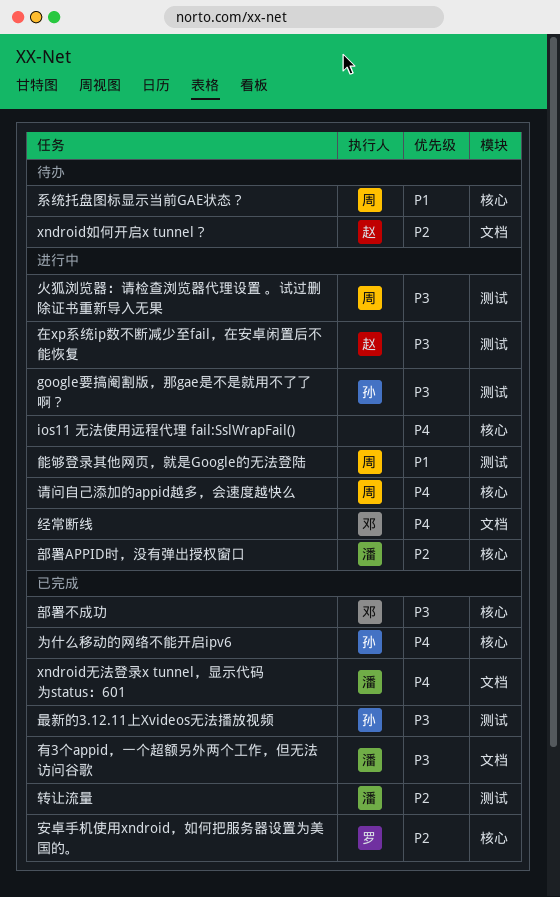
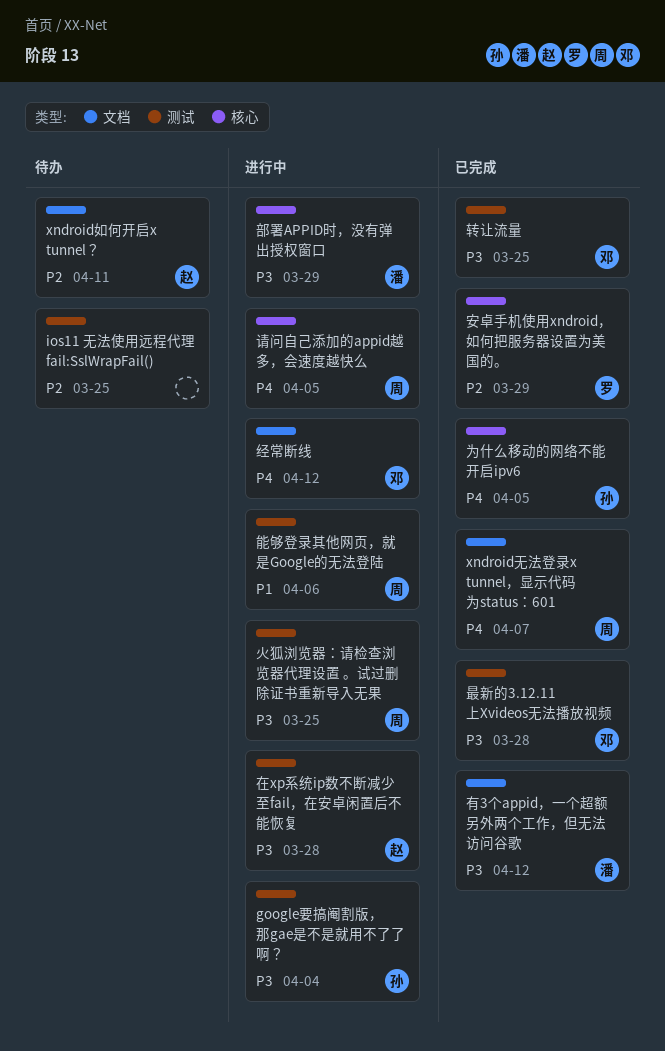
ios11 无法使用远程代理 fail:SslWrapFail(), status: 进行中 -> 待办
ios11 无法使用远程代理 fail:SslWrapFail(), priority: P4 -> P2
ios11 无法使用远程代理 fail:SslWrapFail(), label: 核心 -> 测试
xndroid无法登录x tunnel，显示代码为status：601, owner: 潘 -> 周
最新的3.12.11上Xvideos无法播放视频, owner: 孙 -> 邓
系统托盘图标显示当前GAE状态？: present -> none
转让流量, owner: 潘 -> 邓
转让流量, priority: P2 -> P3
部署APPID时，没有弹出授权窗口, priority: P2 -> P3
部署不成功: present -> none

